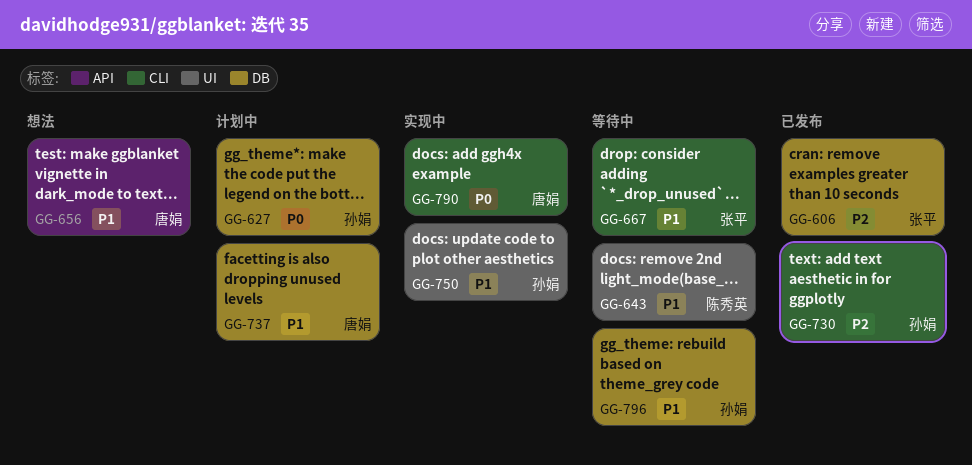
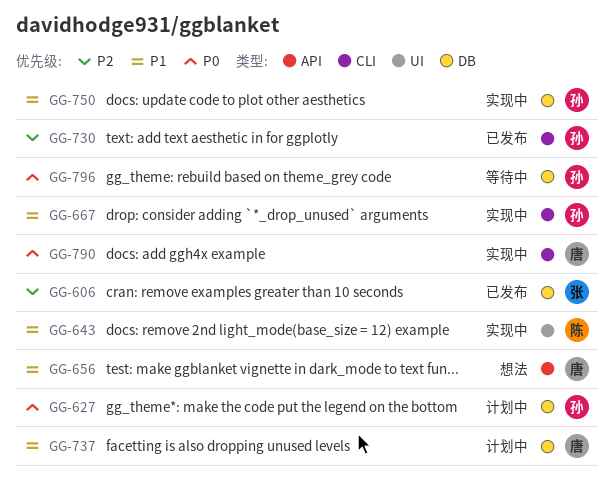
GG-643, status: 等待中 -> 实现中
GG-667, status: 等待中 -> 实现中
GG-667, owner: 张平 -> 孙娟
GG-750, label: UI -> DB
GG-796, priority: P1 -> P0

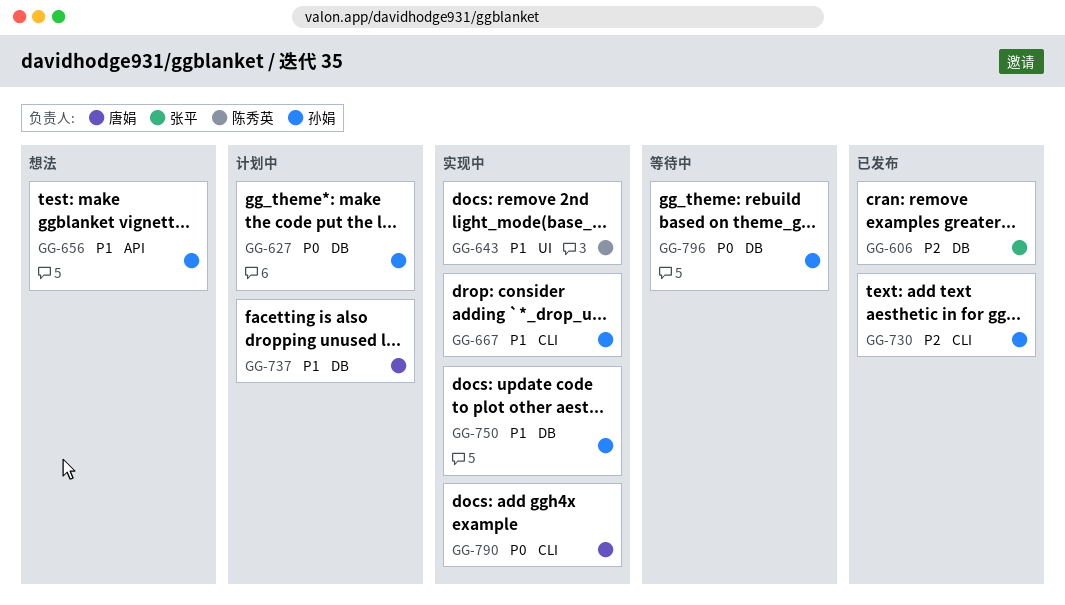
GG-656, owner: 唐娟 -> 孙娟

